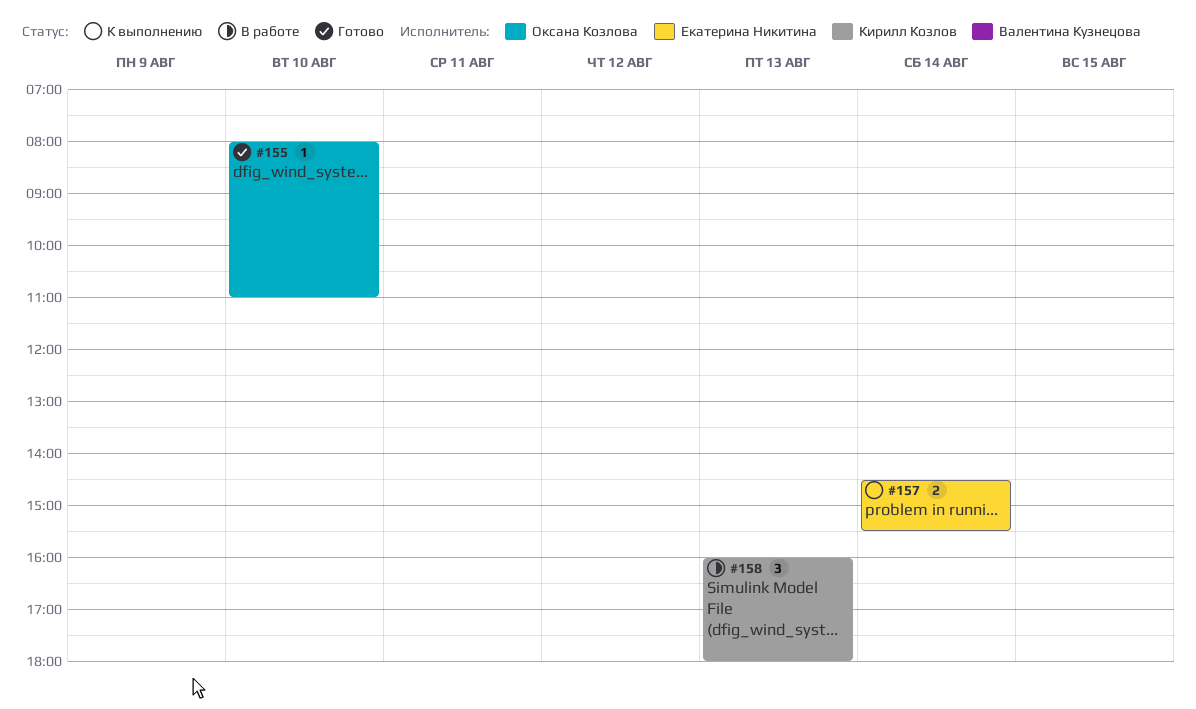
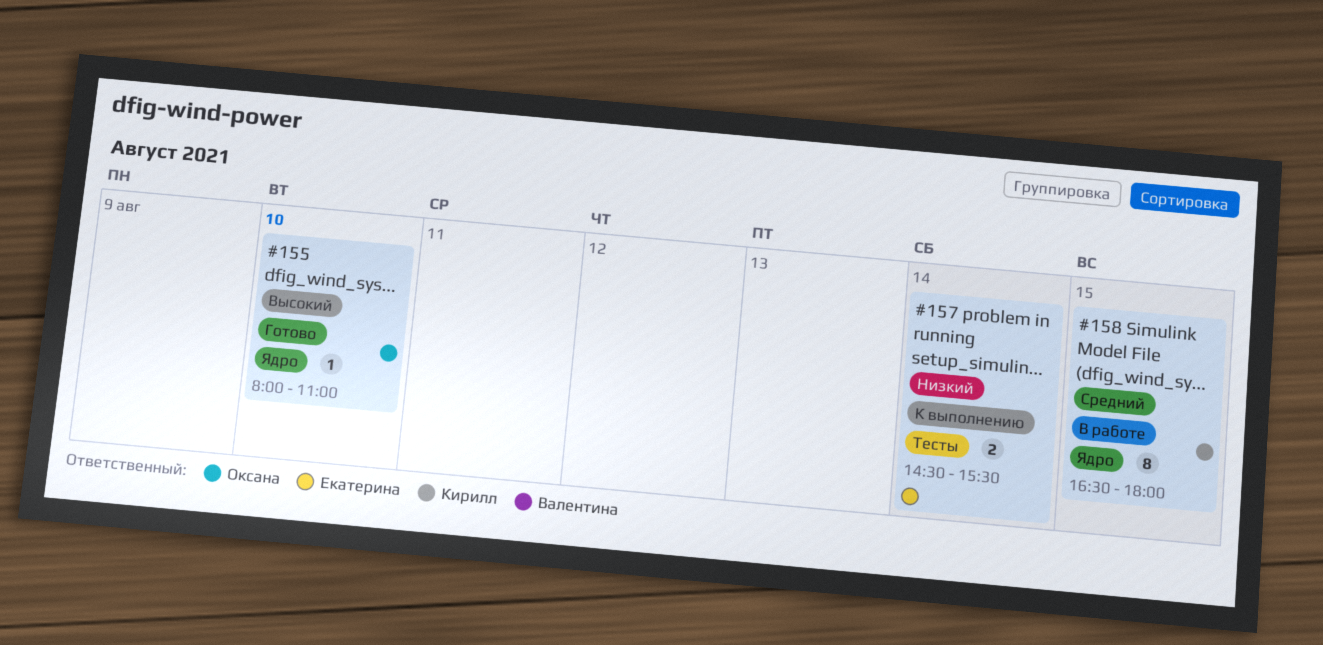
#158, estimate: 3 -> 8
#158, day: Aug 13 -> Aug 15
#158, begins: 16:00 -> 16:30

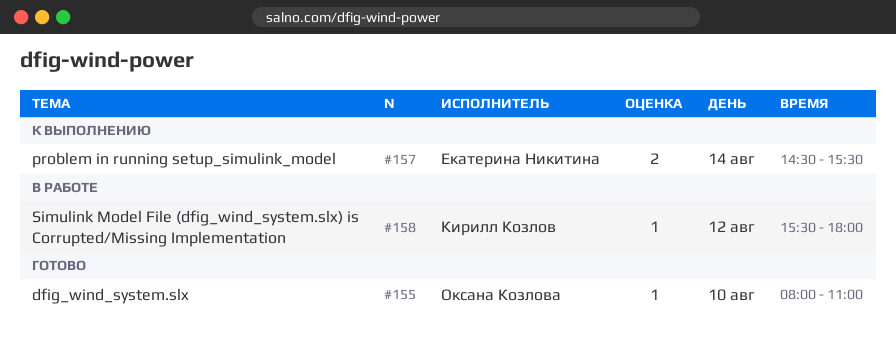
#158, estimate: 8 -> 1
#158, day: Aug 15 -> Aug 12
#158, begins: 16:30 -> 15:30

